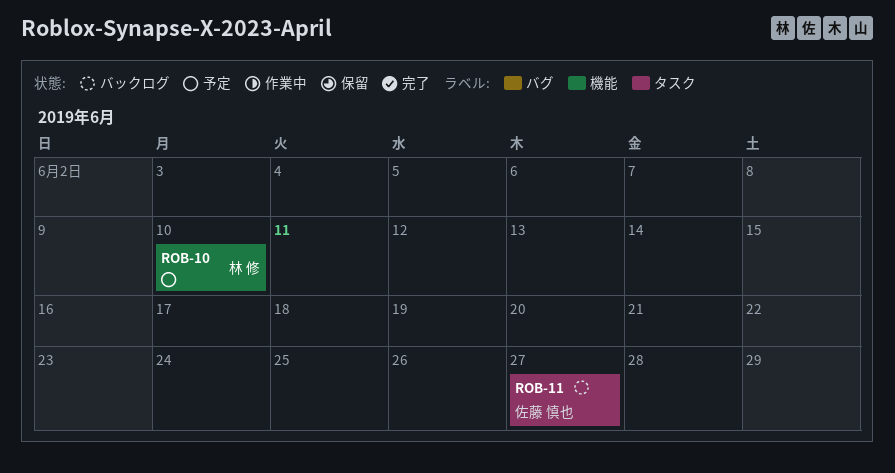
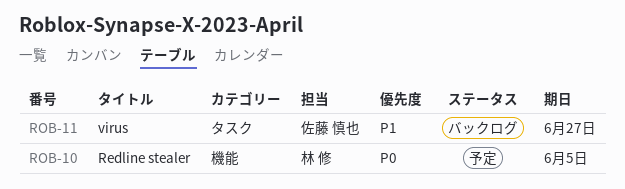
ROB-10, due: Jun 10 -> Jun 5

